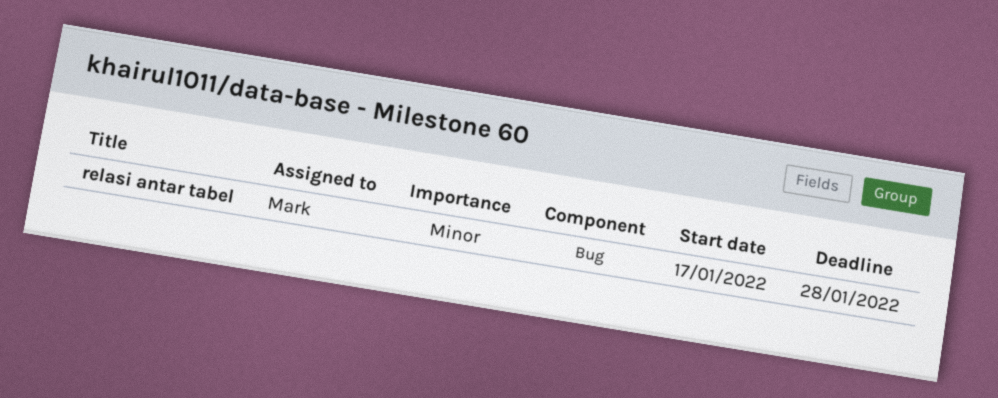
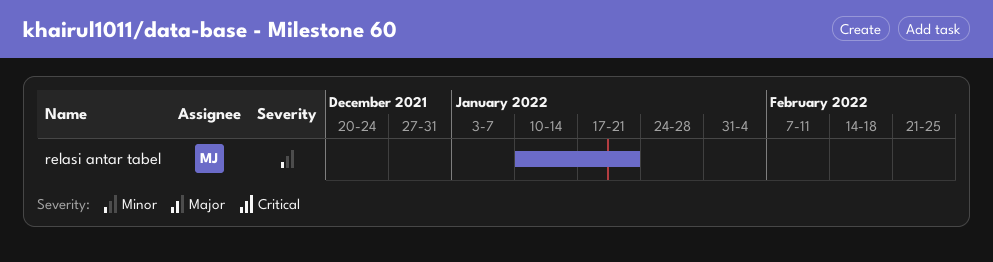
relasi antar tabel, start: Jan 17 -> Jan 10
relasi antar tabel, due: Jan 28 -> Jan 21

